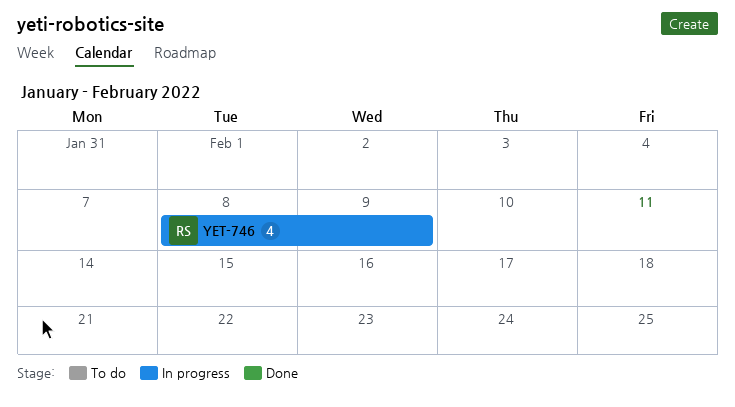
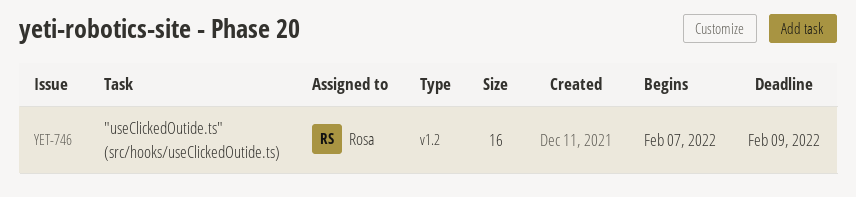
YET-746, estimate: 4 -> 16
YET-746, start: Feb 8 -> Feb 7

